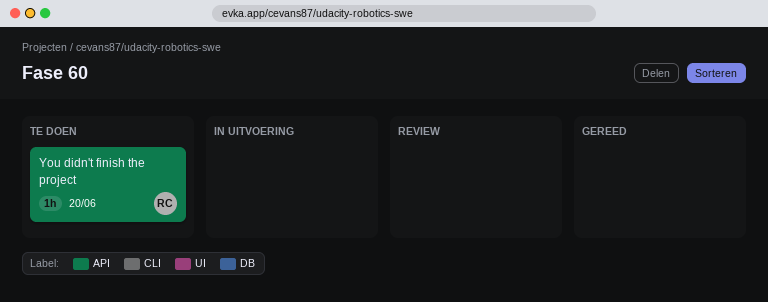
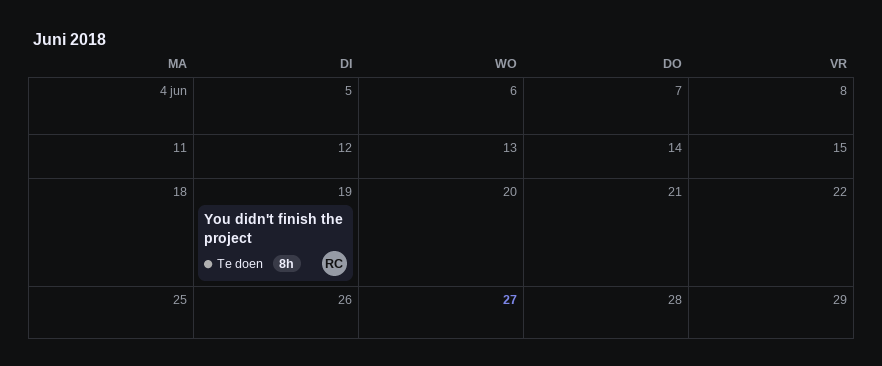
You didn't finish the project, estimate: 1h -> 8h
You didn't finish the project, due: Jun 20 -> Jun 19

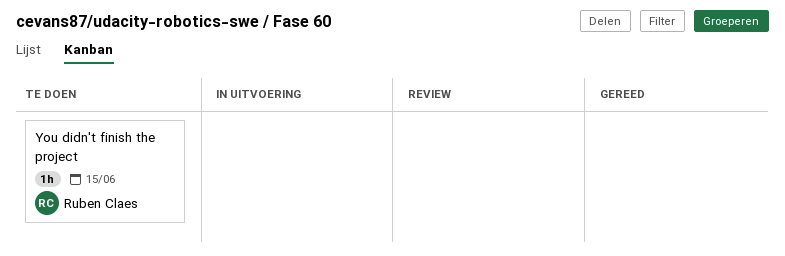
You didn't finish the project, estimate: 8h -> 1h
You didn't finish the project, due: Jun 19 -> Jun 15

